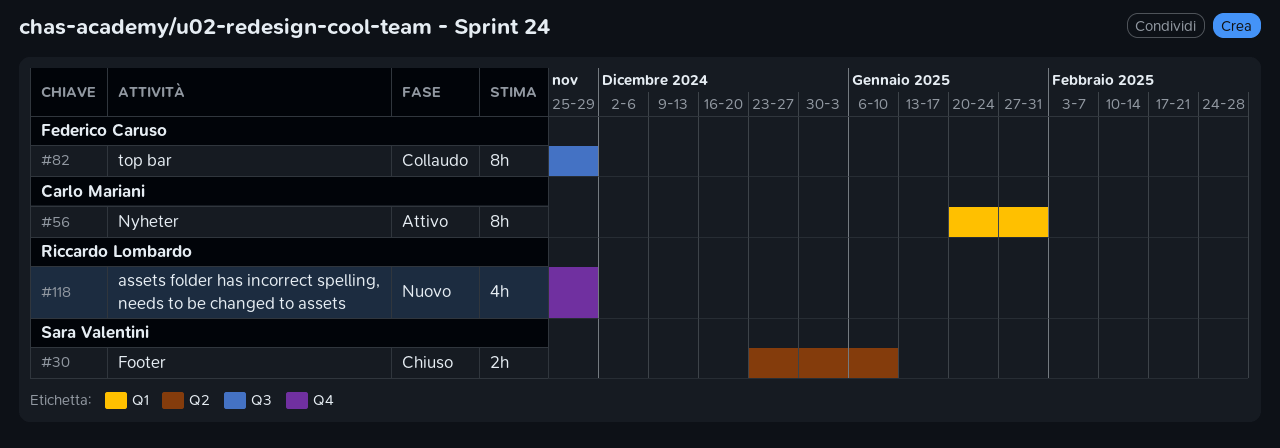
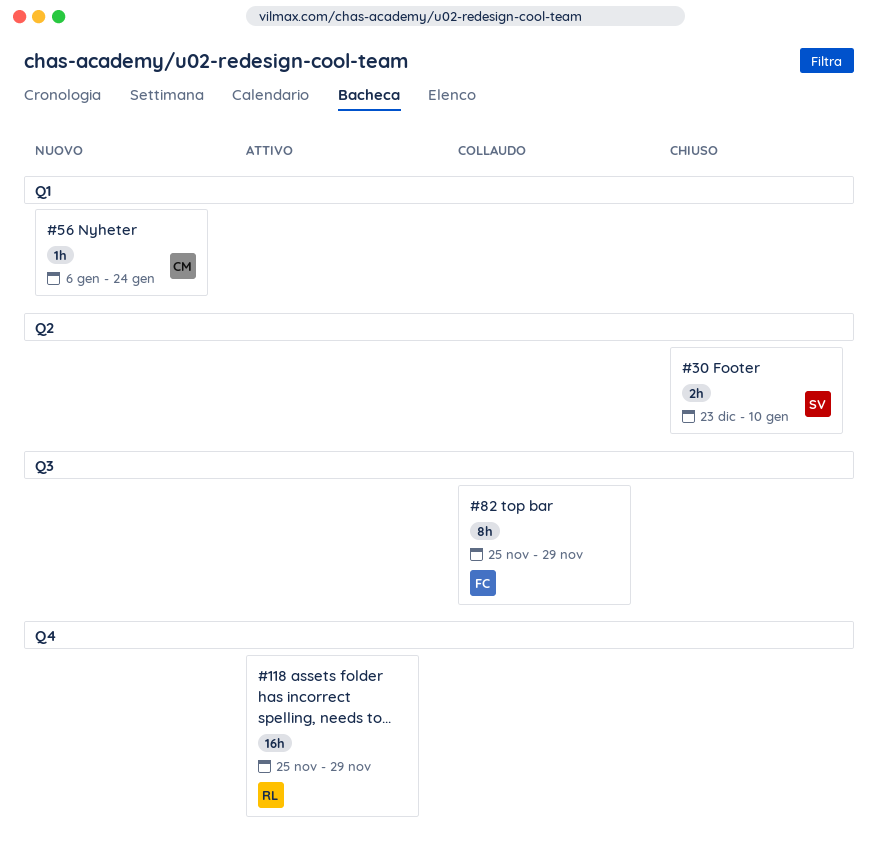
#56, status: Attivo -> Nuovo
#56, estimate: 8h -> 1h
#56, start: Jan 20 -> Jan 6
#56, due: Jan 31 -> Jan 24
#118, status: Nuovo -> Attivo
#118, estimate: 4h -> 16h

